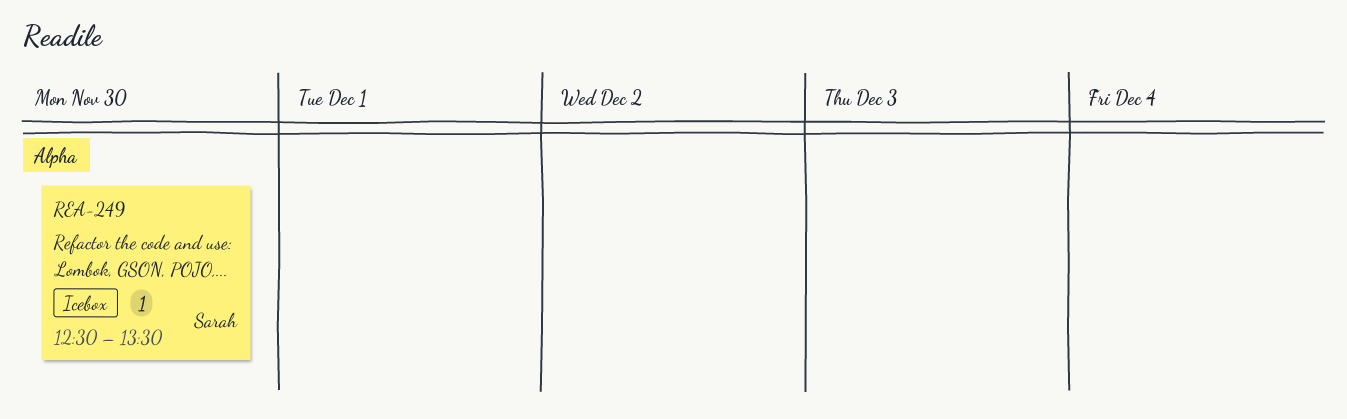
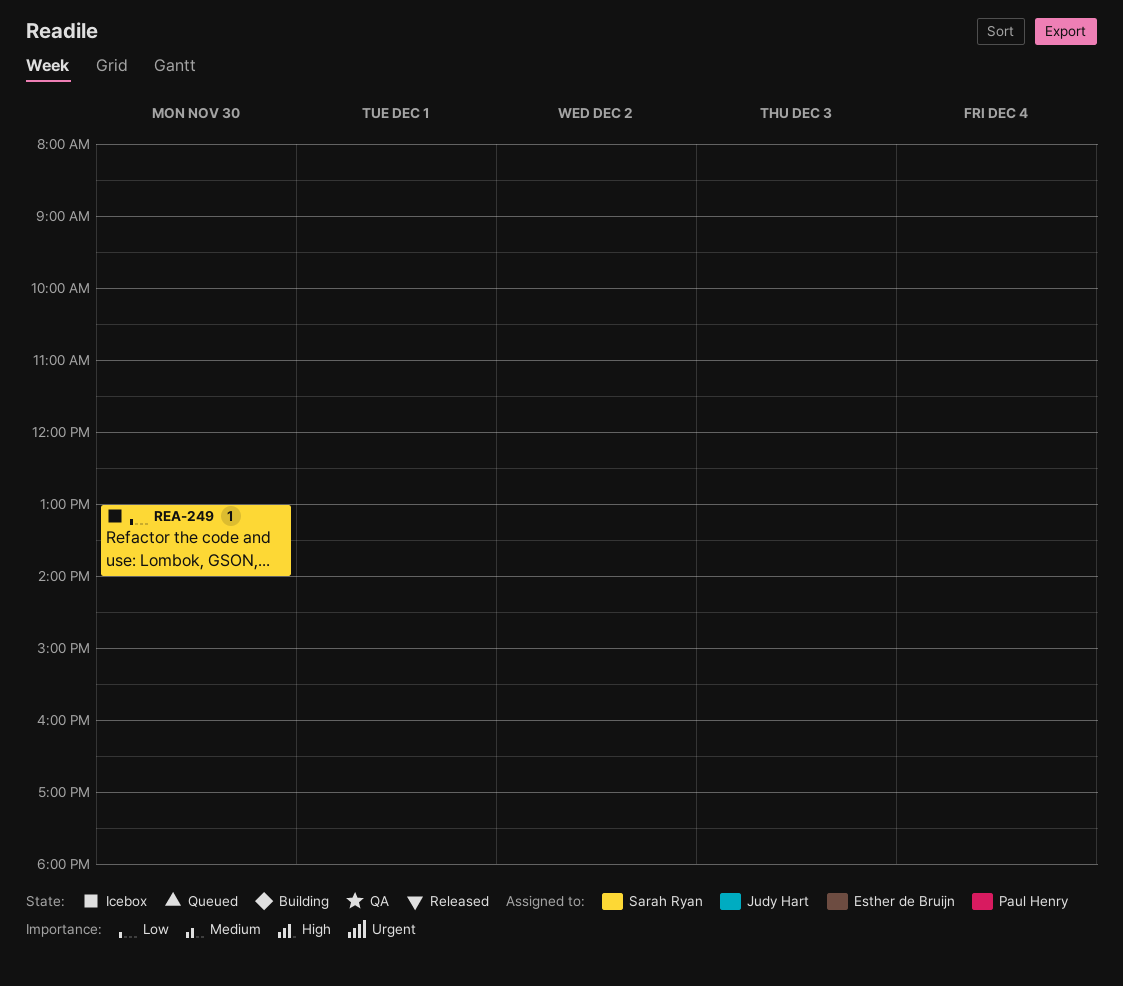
REA-249, begins: 12:30 -> 13:00
REA-249, ends: 13:30 -> 14:00

